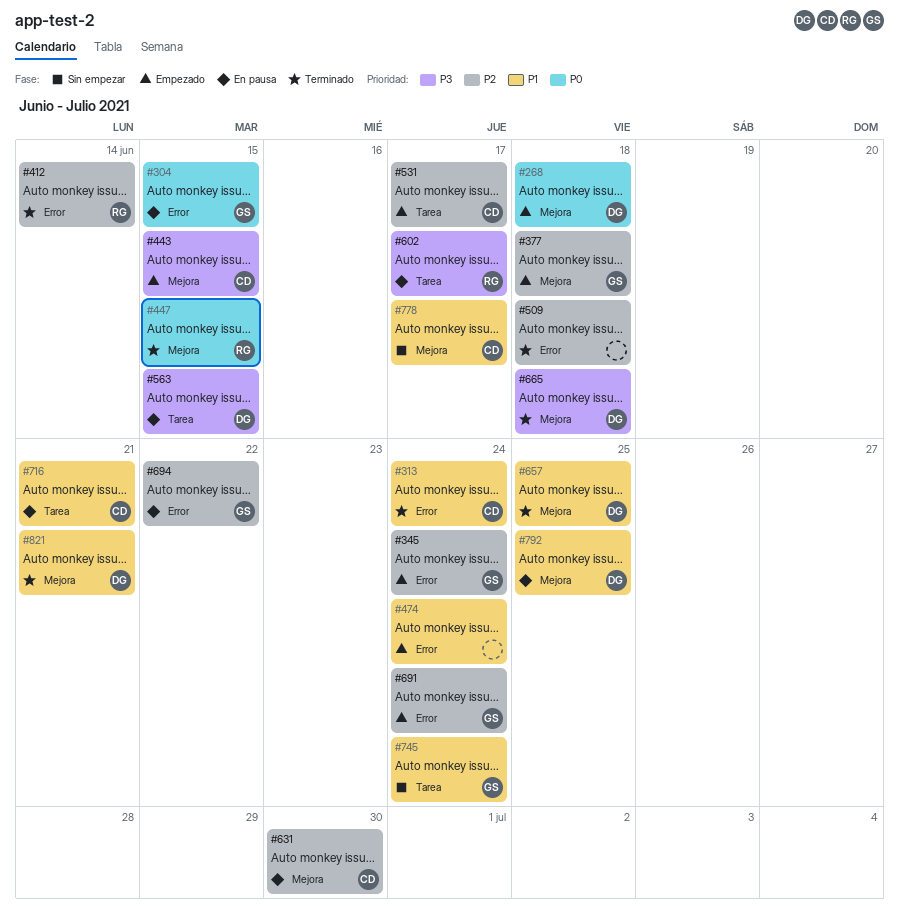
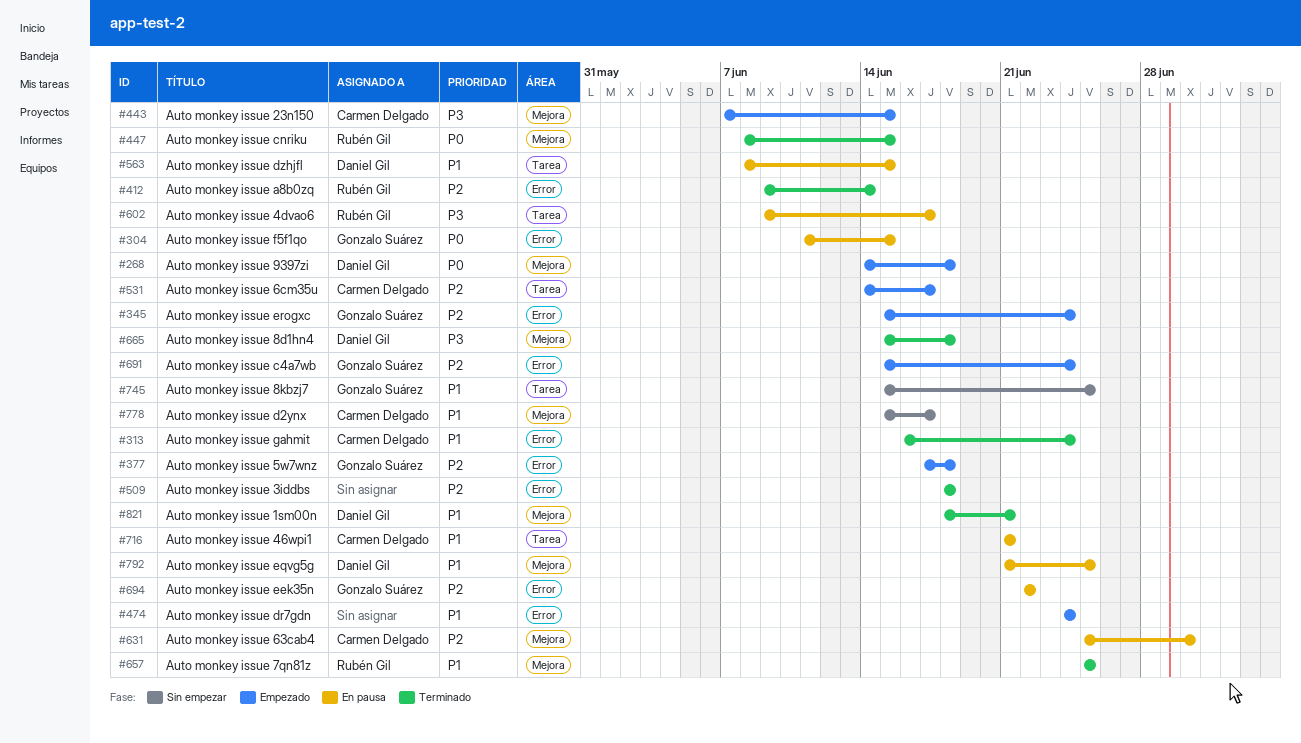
#377, label: Mejora -> Error
#563, priority: P3 -> P1
#657, owner: Daniel Gil -> Rubén Gil
#745, due: Jun 24 -> Jun 25

